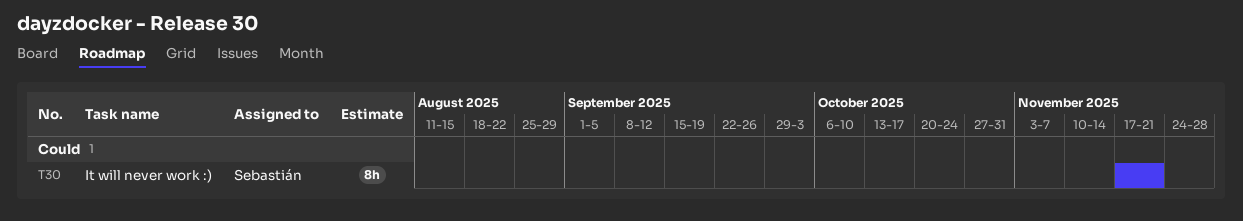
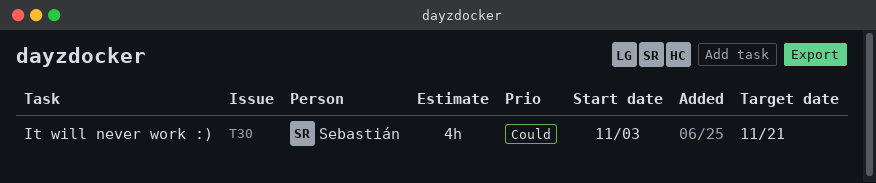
T30, estimate: 8h -> 4h
T30, start: Nov 17 -> Nov 3

